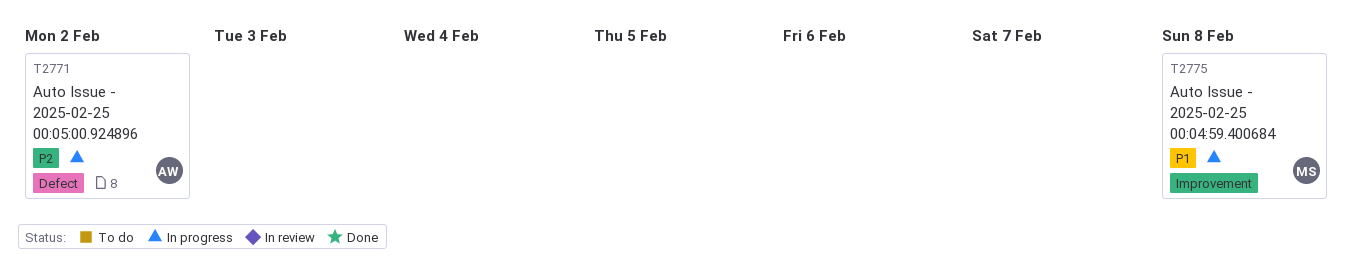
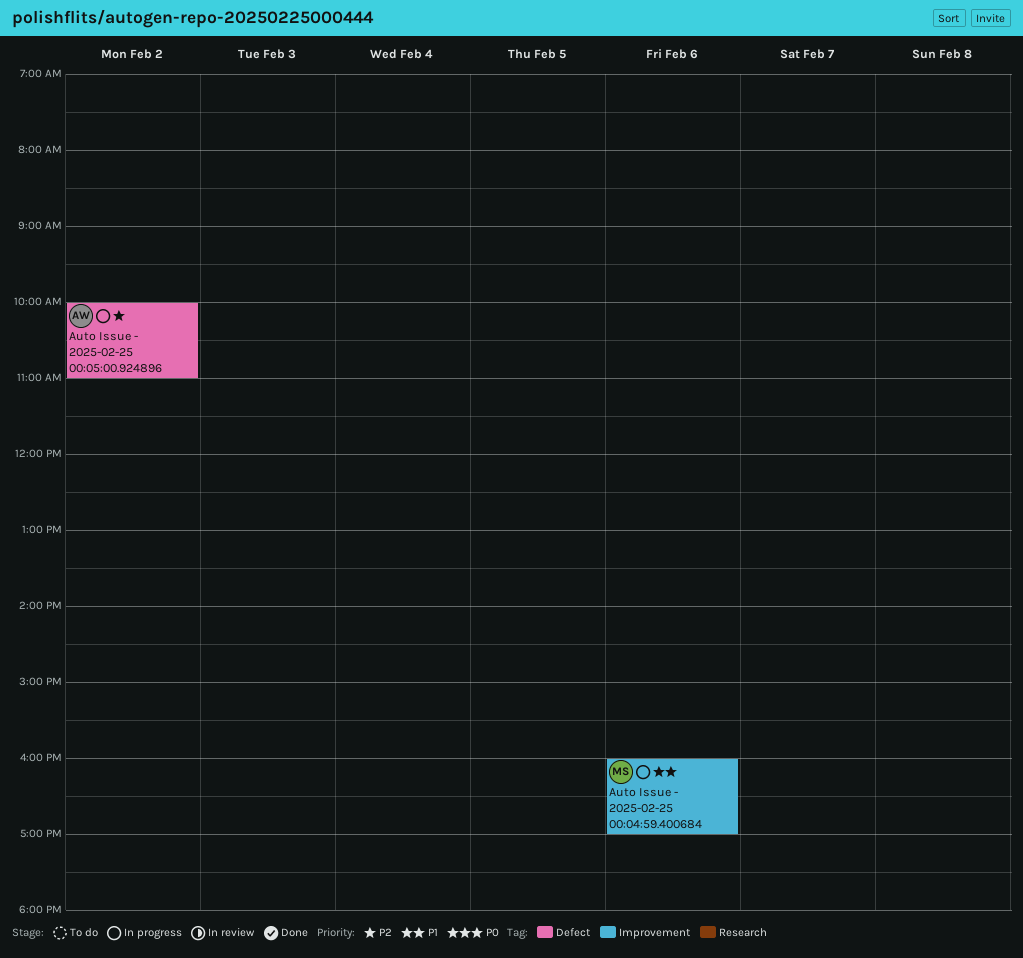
Auto Issue - 2025-02-25 00:04:59.400684, day: Feb 8 -> Feb 6

